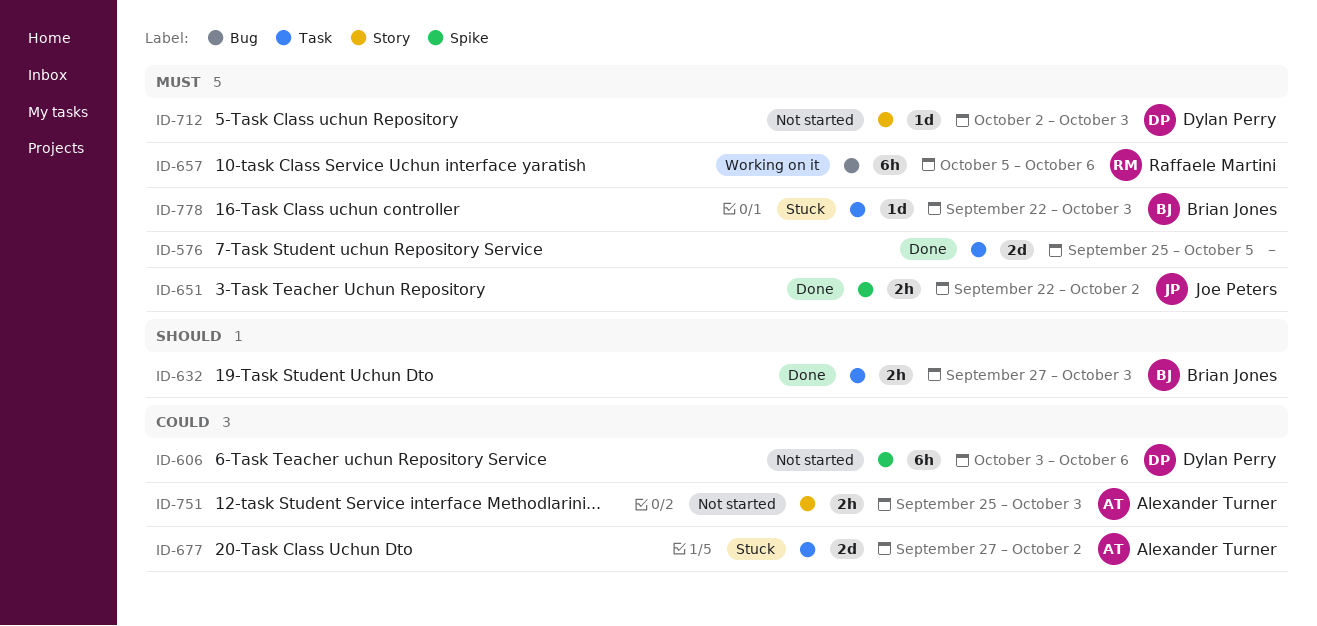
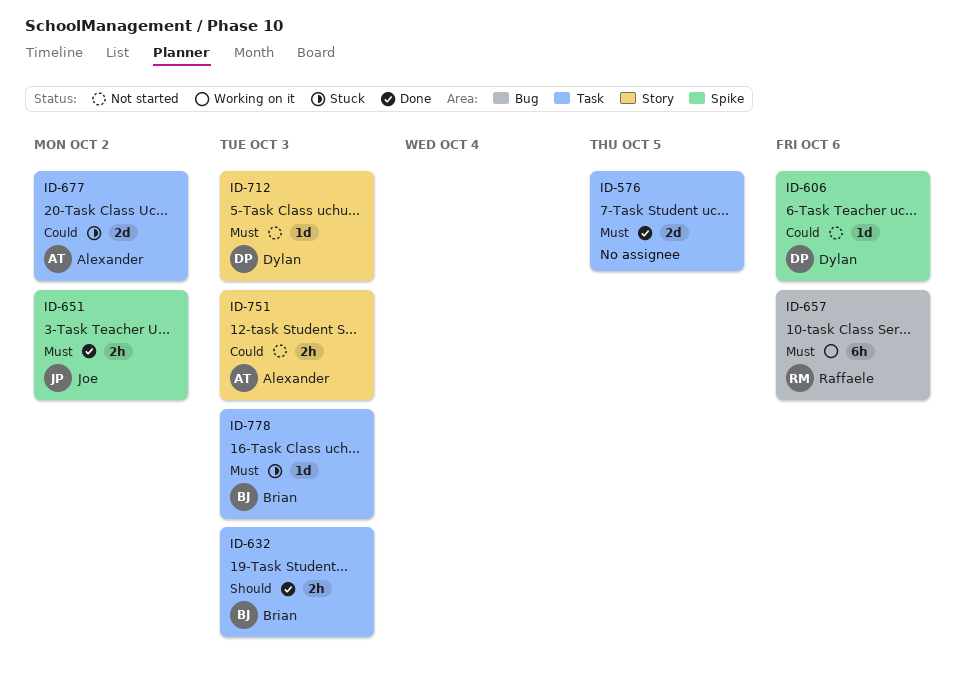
ID-606, estimate: 6h -> 1d

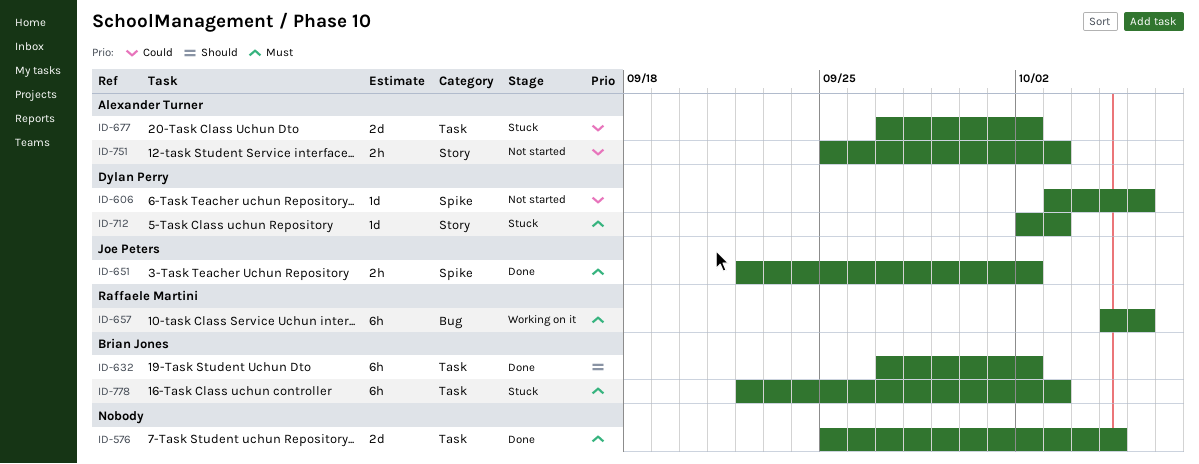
ID-632, estimate: 2h -> 6h
ID-632, due: Oct 3 -> Oct 2
ID-712, status: Not started -> Stuck
ID-778, estimate: 1d -> 6h

